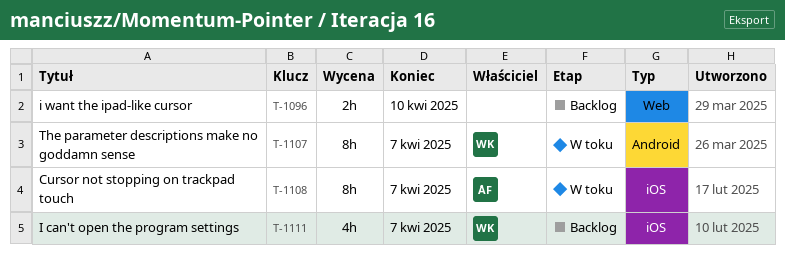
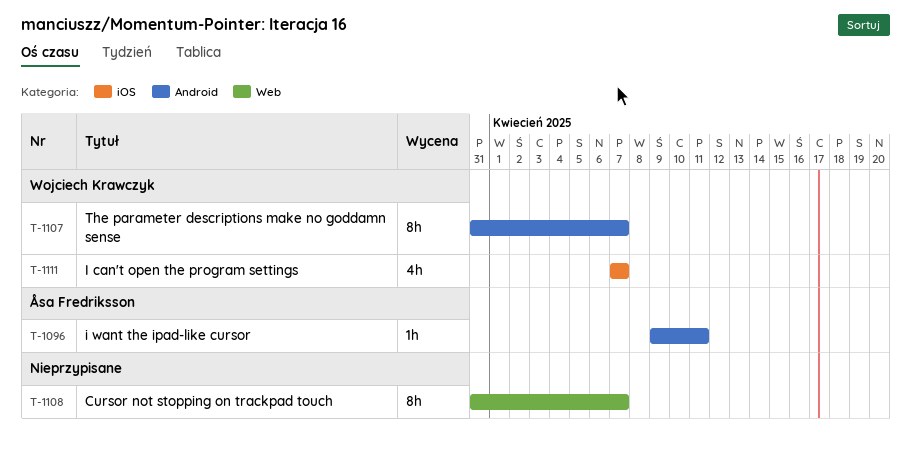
T-1096, owner: none -> Åsa Fredriksson
T-1096, label: Web -> Android
T-1096, estimate: 2h -> 1h
T-1096, due: Apr 10 -> Apr 11
T-1108, owner: Åsa Fredriksson -> none
T-1108, label: iOS -> Web

